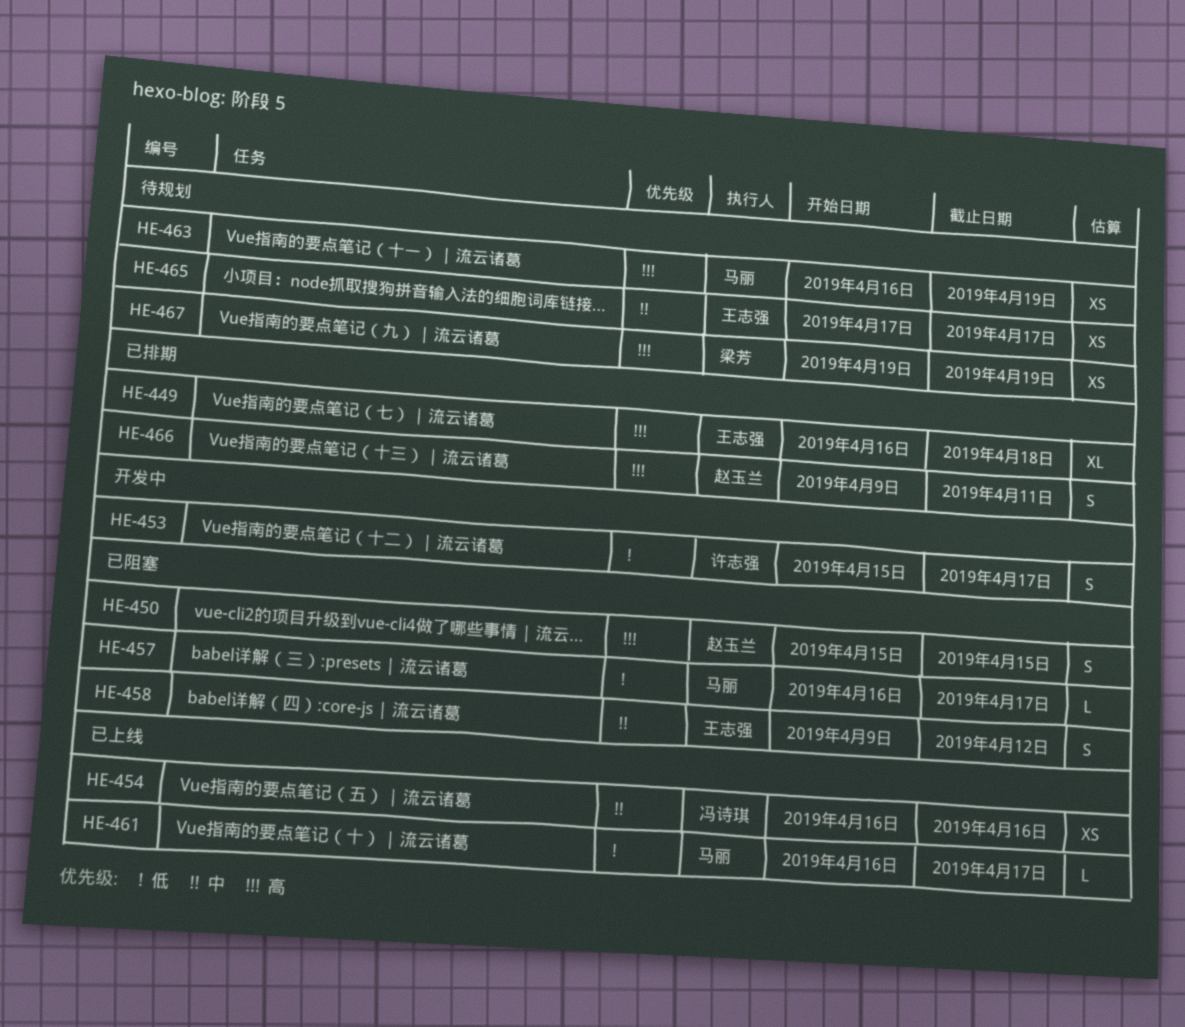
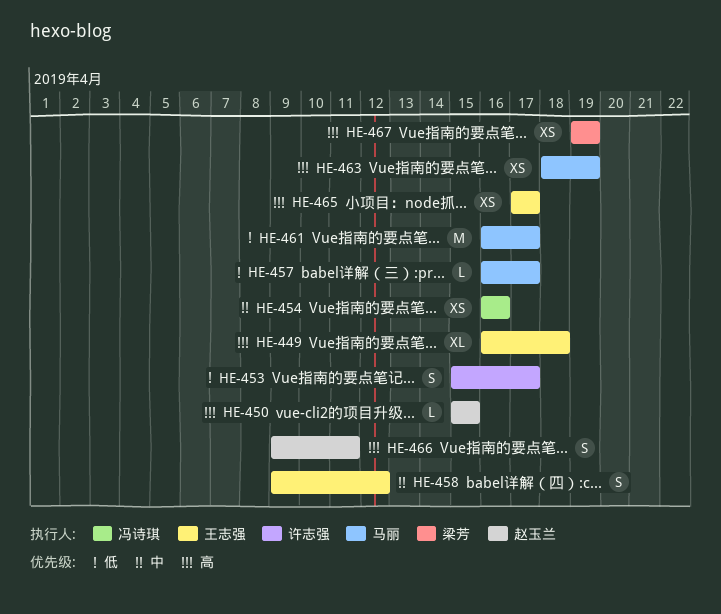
HE-450, estimate: S -> L
HE-461, estimate: L -> M
HE-463, start: Apr 16 -> Apr 18
HE-465, priority: 中 -> 高

